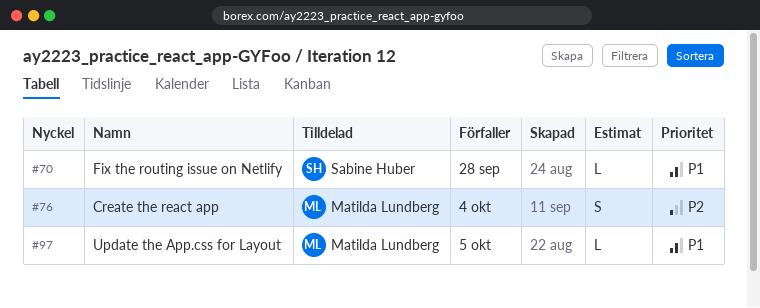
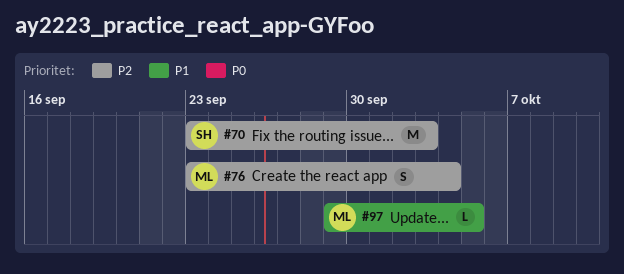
#70, priority: P1 -> P2
#70, estimate: L -> M
#70, due: Sep 28 -> Oct 3

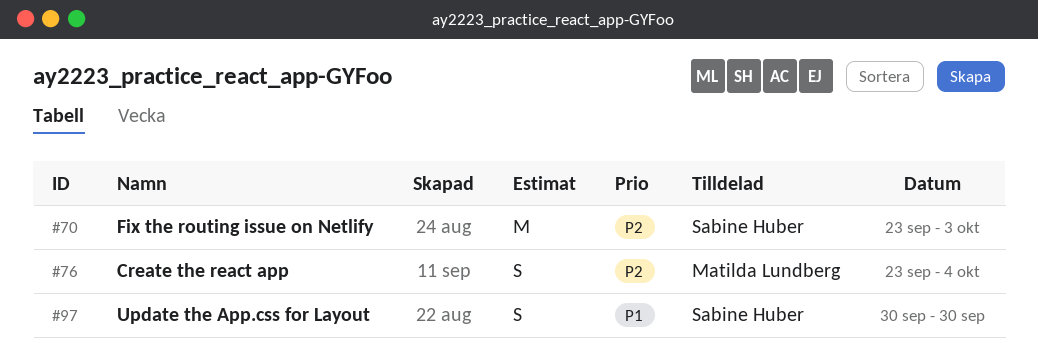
#97, owner: Matilda Lundberg -> Sabine Huber
#97, estimate: L -> S
#97, start: Sep 29 -> Sep 30
#97, due: Oct 5 -> Sep 30

